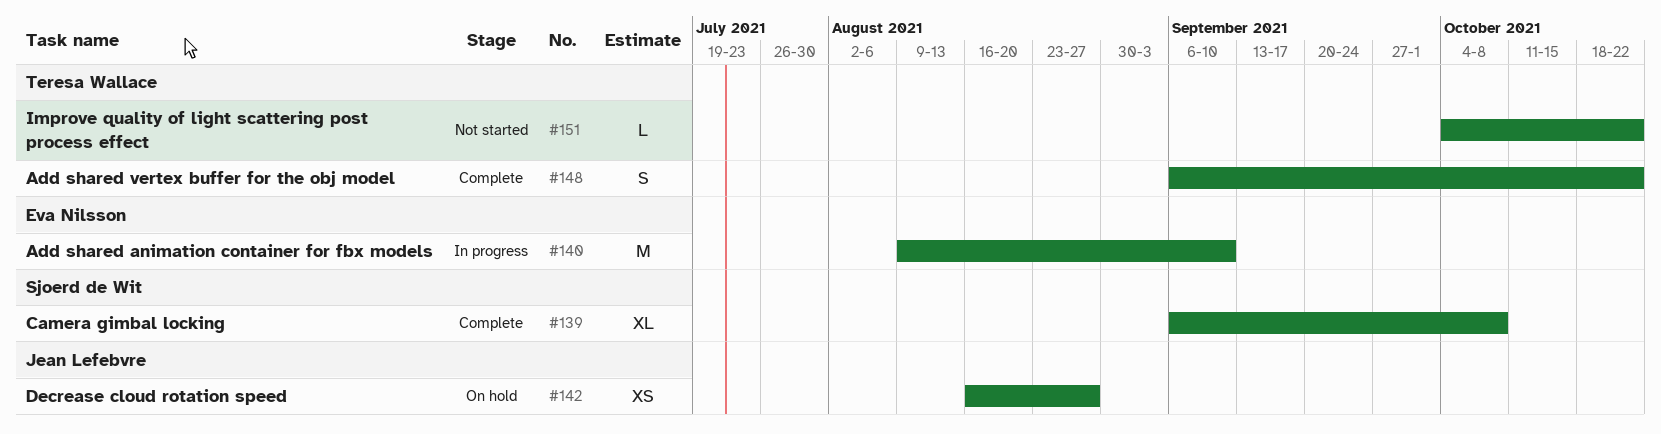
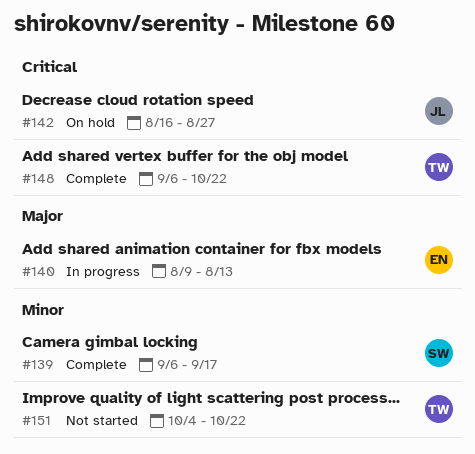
#139, due: Oct 8 -> Sep 17
#140, due: Sep 10 -> Aug 13

